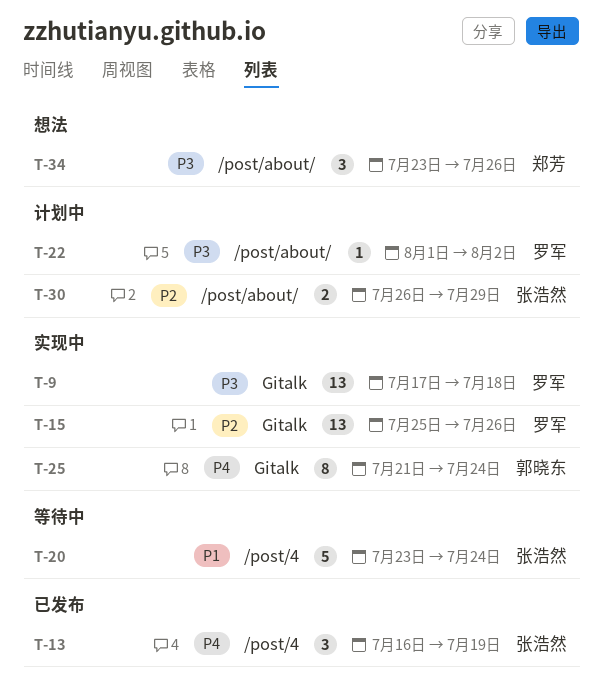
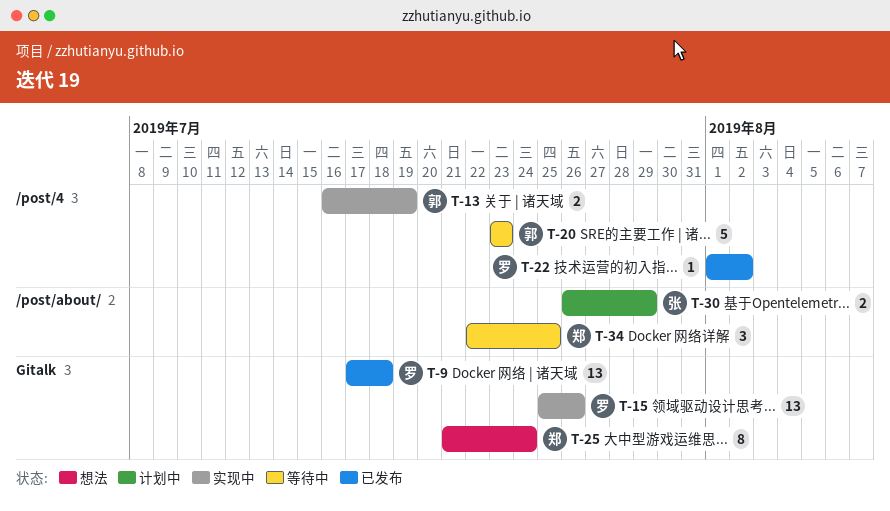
T-9, status: 实现中 -> 已发布
T-13, status: 已发布 -> 实现中
T-13, owner: 张浩然 -> 郭晓东
T-13, estimate: 3 -> 2
T-20, owner: 张浩然 -> 郭晓东
T-20, due: Jul 24 -> Jul 23
T-22, status: 计划中 -> 已发布
T-22, label: /post/about/ -> /post/4
T-25, status: 实现中 -> 想法
T-25, owner: 郭晓东 -> 郑芳
T-34, status: 想法 -> 等待中
T-34, start: Jul 23 -> Jul 22
T-34, due: Jul 26 -> Jul 25

